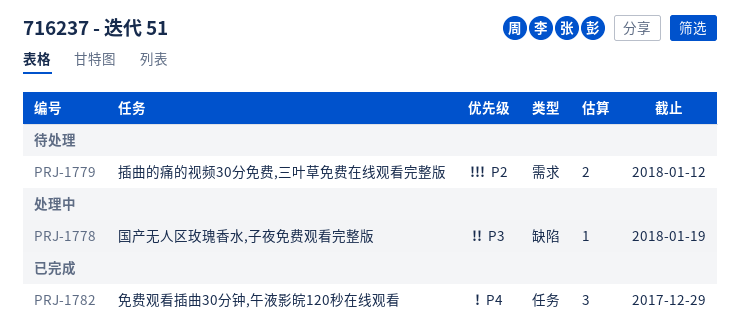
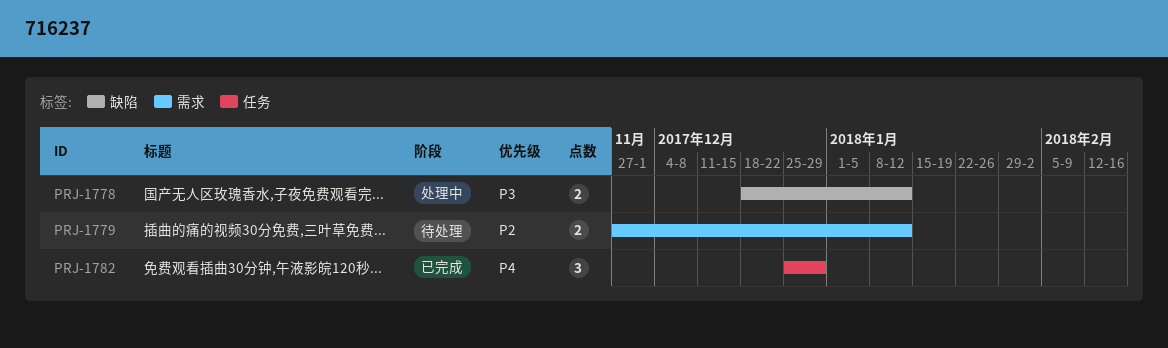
PRJ-1778, estimate: 1 -> 2
PRJ-1778, due: Jan 19 -> Jan 12

